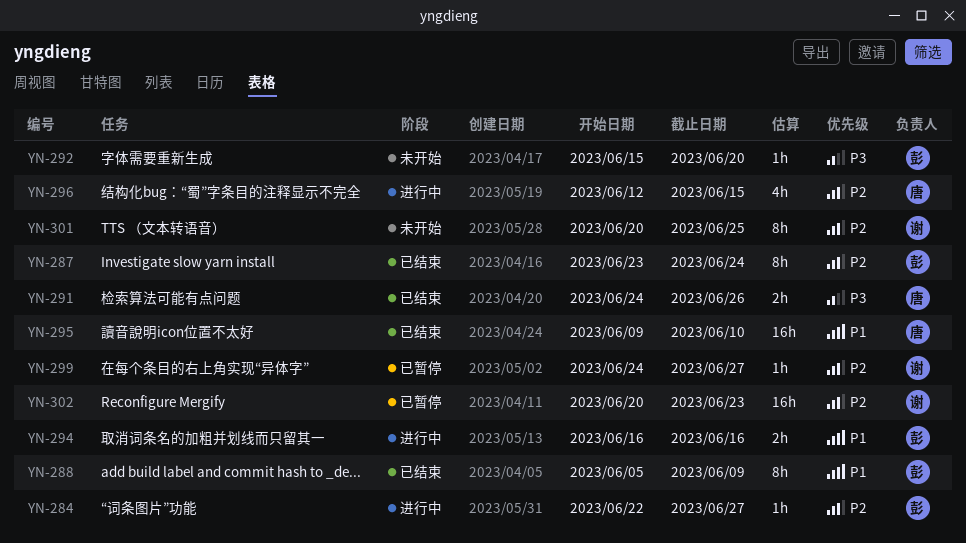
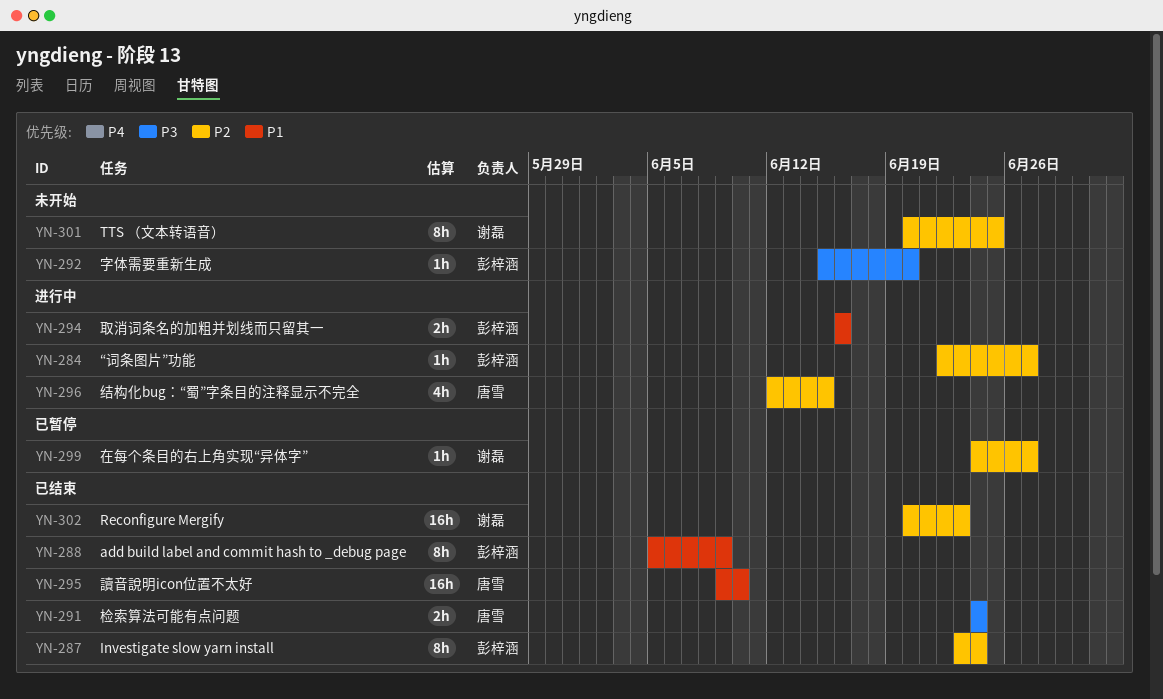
YN-291, due: Jun 26 -> Jun 24
YN-302, status: 已暂停 -> 已结束

